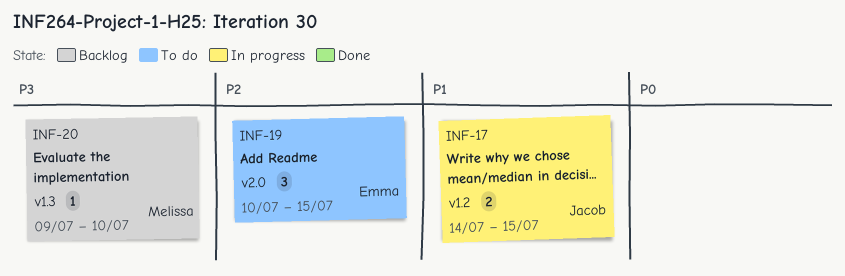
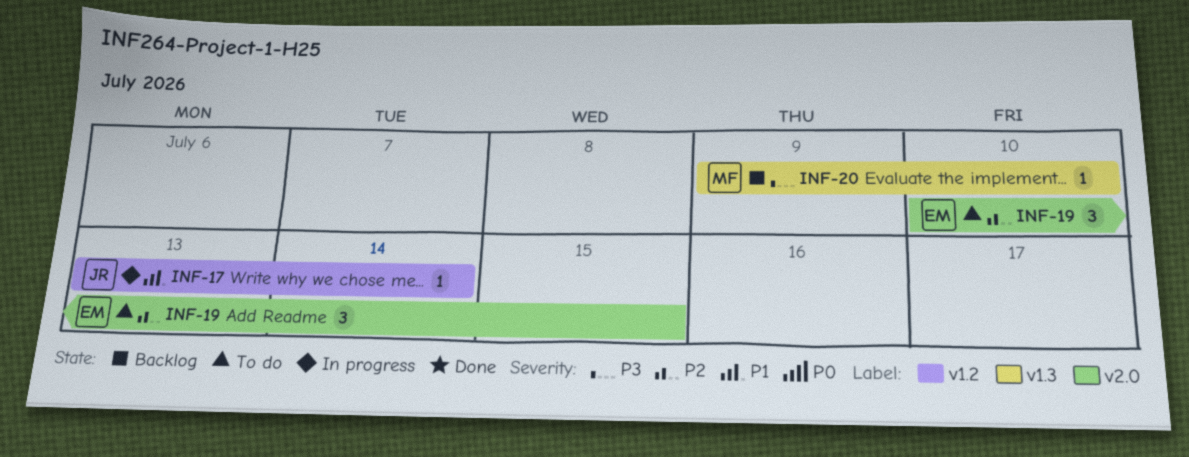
INF-17, estimate: 2 -> 1
INF-17, start: Jul 14 -> Jul 13
INF-17, due: Jul 15 -> Jul 14

